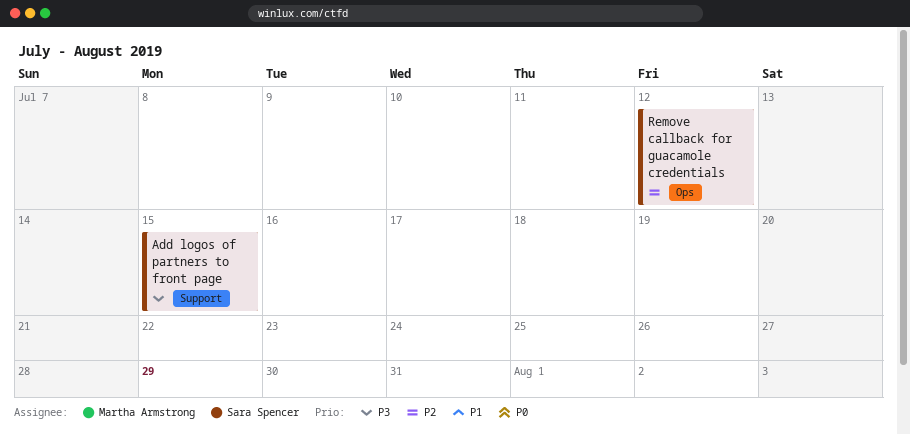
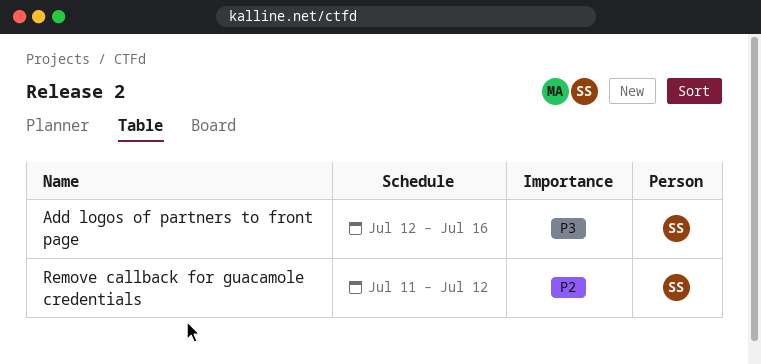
Add logos of partners to front page, due: Jul 15 -> Jul 16

